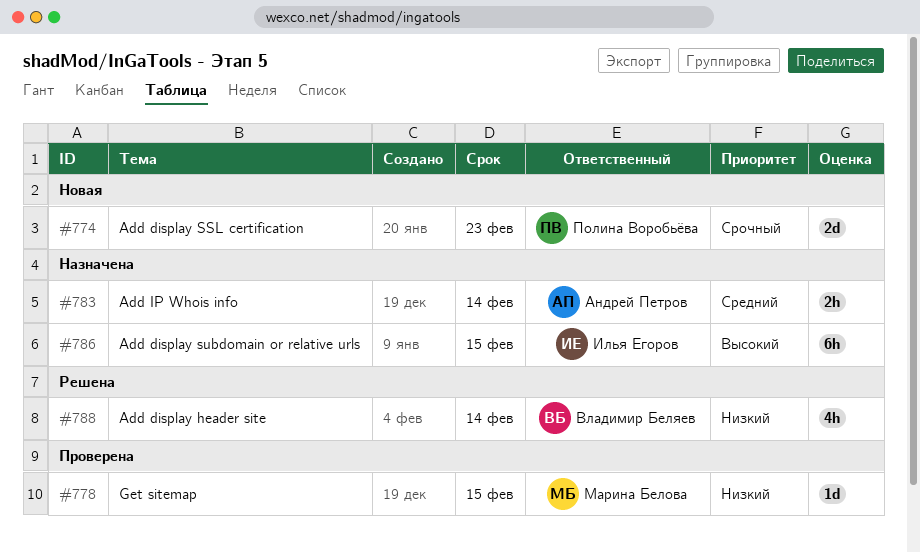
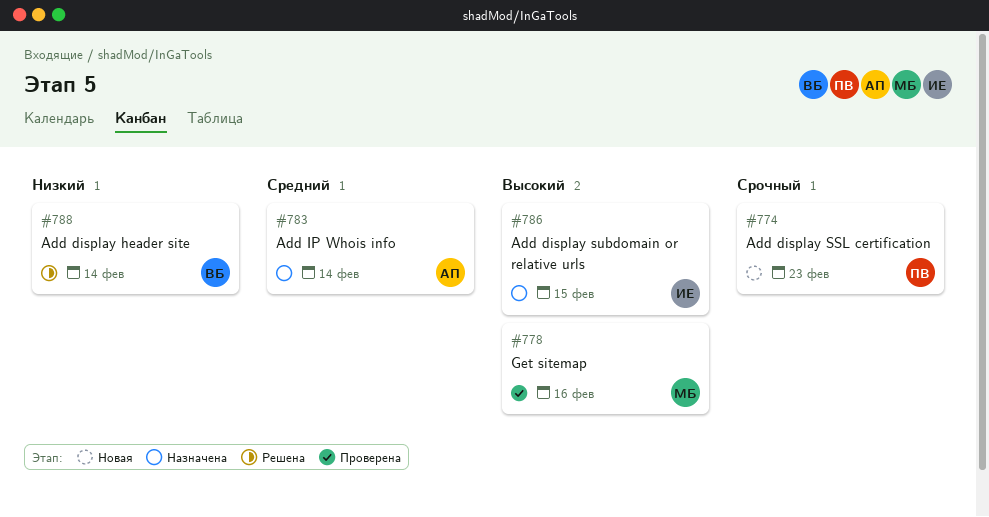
#778, priority: Низкий -> Высокий
#778, due: Feb 15 -> Feb 16

